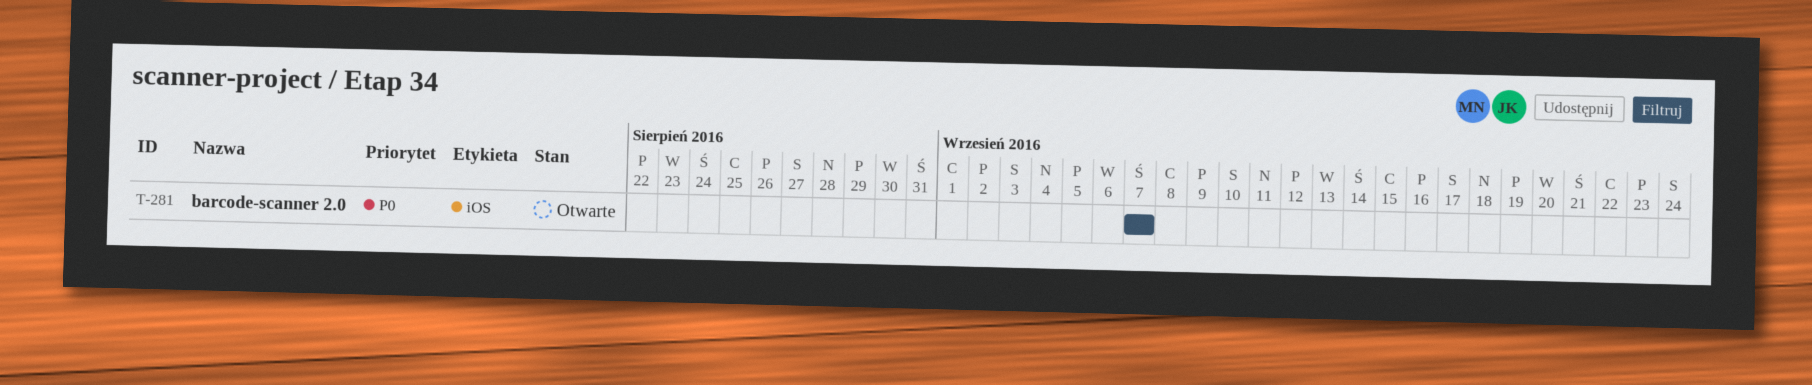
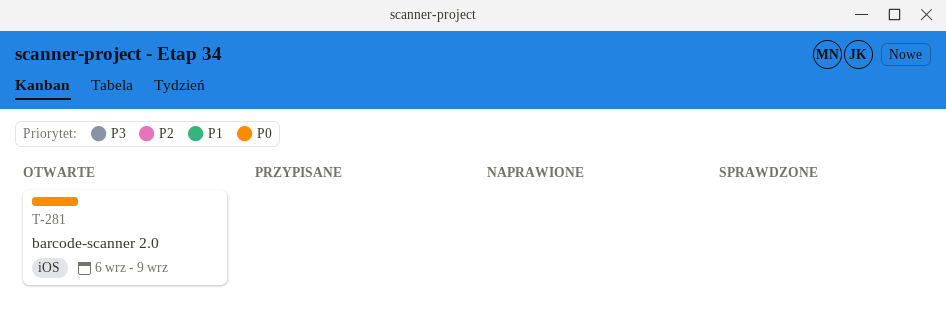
T-281, start: Sep 7 -> Sep 6
T-281, due: Sep 7 -> Sep 9

